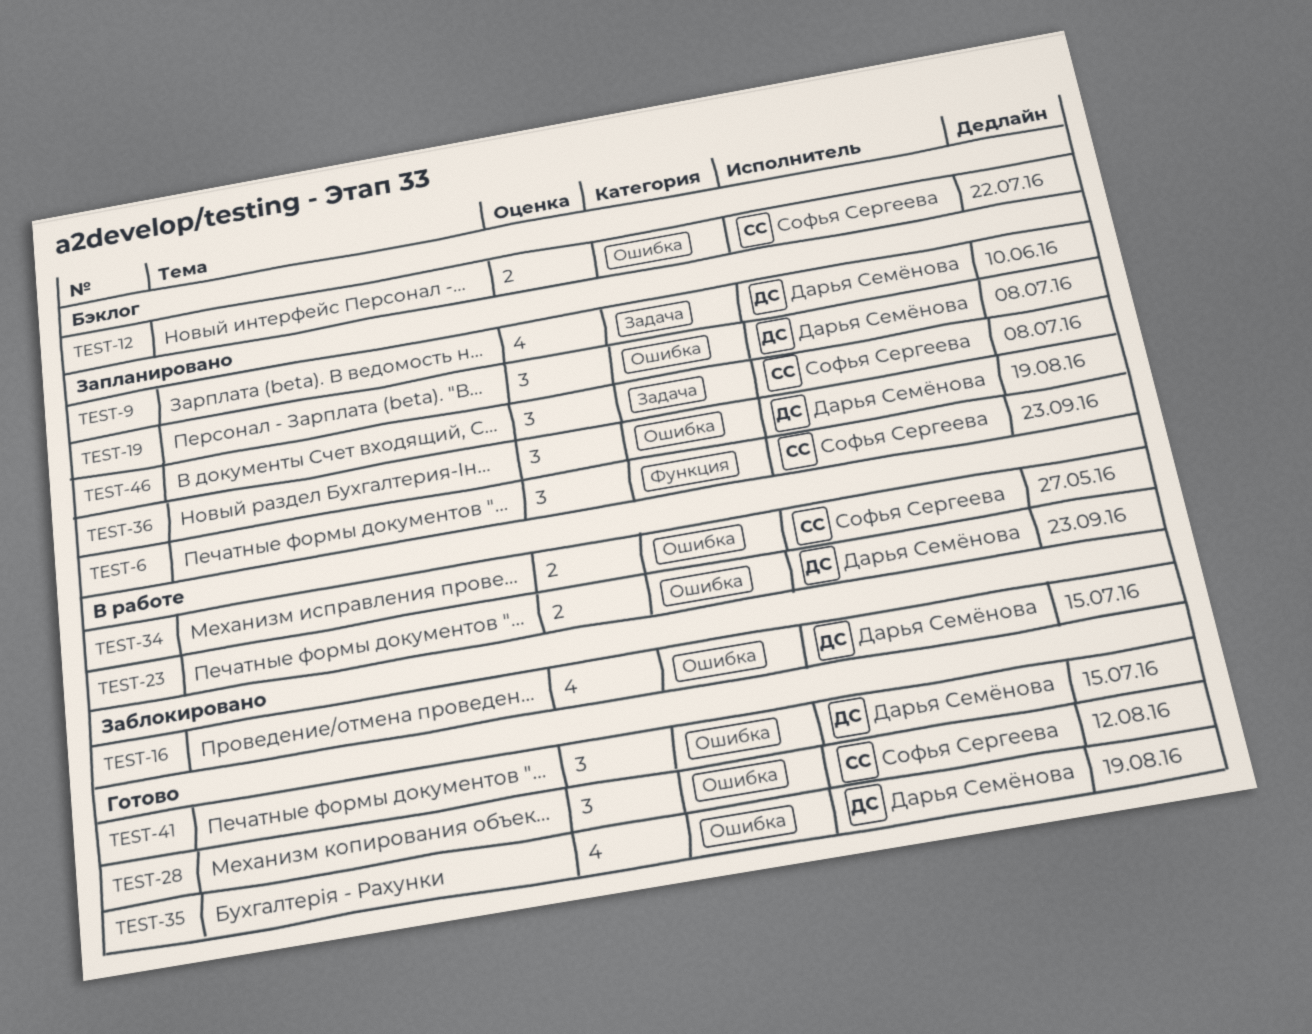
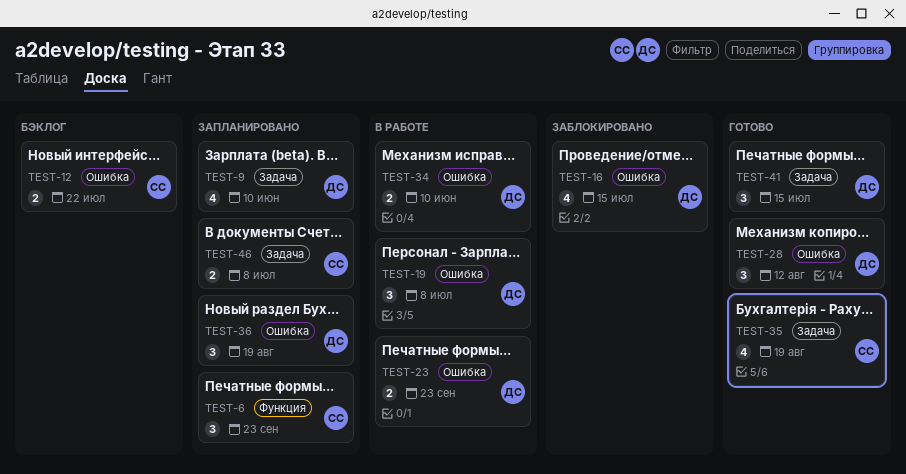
TEST-19, status: Запланировано -> В работе
TEST-28, owner: Софья Сергеева -> Дарья Семёнова
TEST-34, owner: Софья Сергеева -> Дарья Семёнова
TEST-34, due: May 27 -> Jun 10
TEST-35, owner: Дарья Семёнова -> Софья Сергеева
TEST-35, label: Ошибка -> Задача
TEST-41, label: Ошибка -> Задача
TEST-46, estimate: 3 -> 2

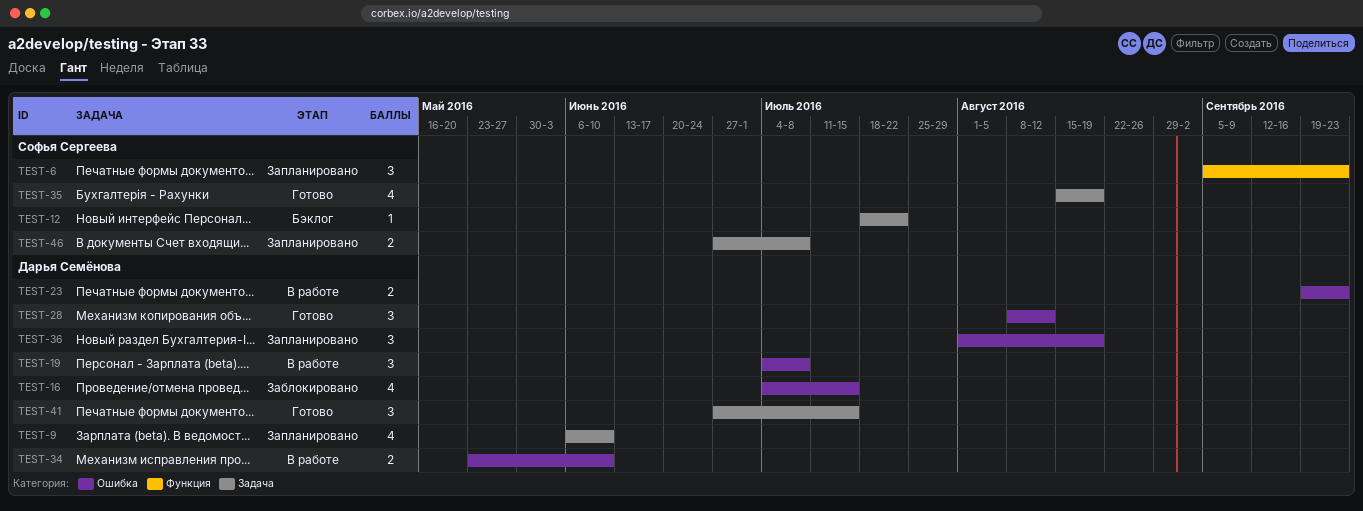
TEST-12, label: Ошибка -> Задача
TEST-12, estimate: 2 -> 1

